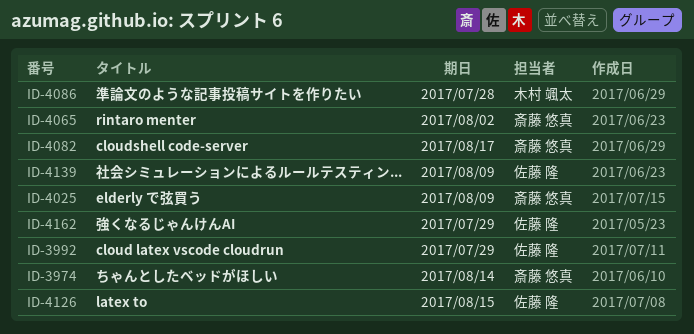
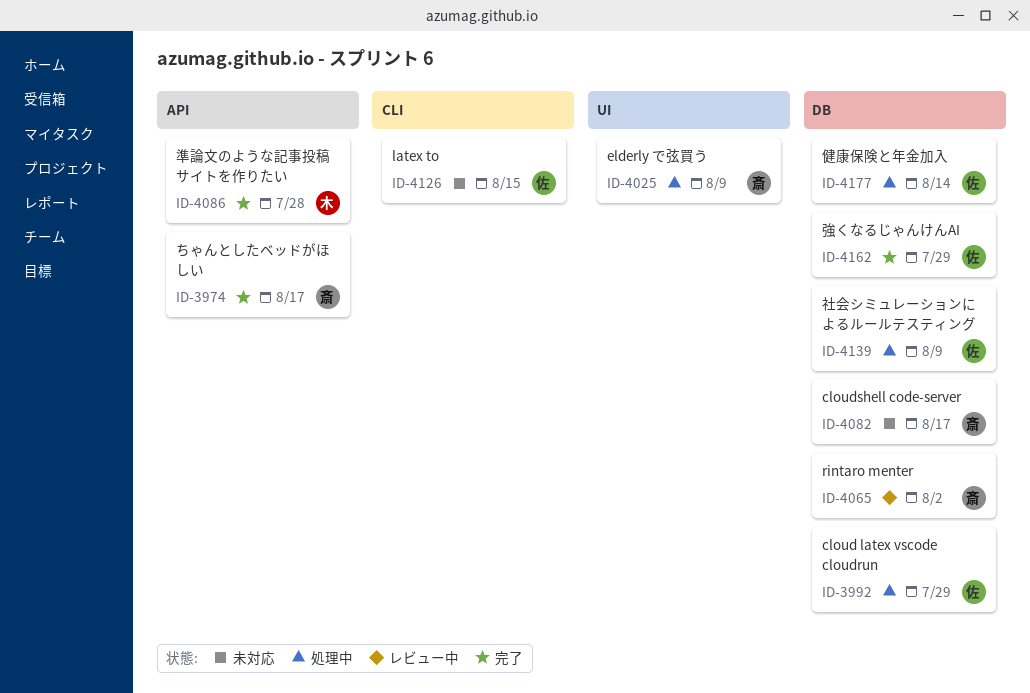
ID-3974, due: Aug 14 -> Aug 17
ID-4177: none -> present

